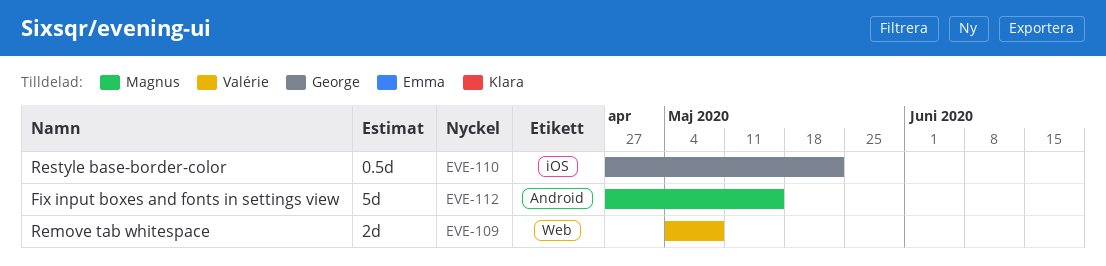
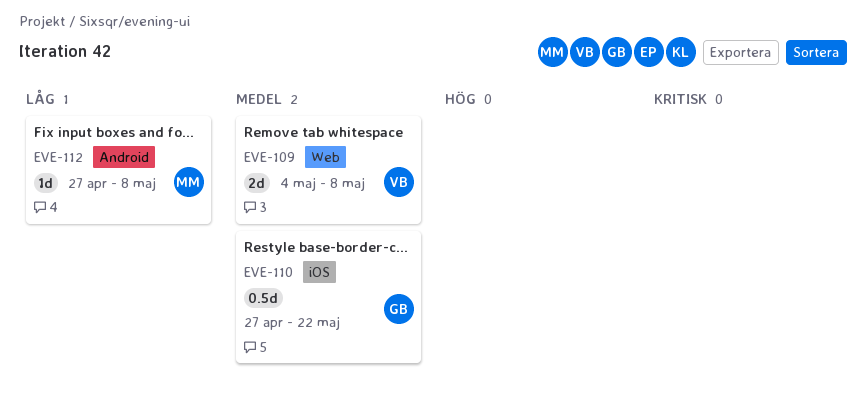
EVE-112, estimate: 5d -> 1d
EVE-112, due: May 15 -> May 8

